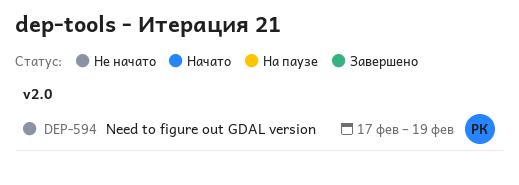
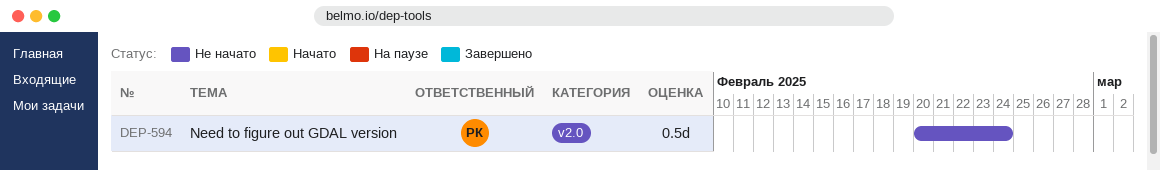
DEP-594, start: Feb 17 -> Feb 20
DEP-594, due: Feb 19 -> Feb 24

